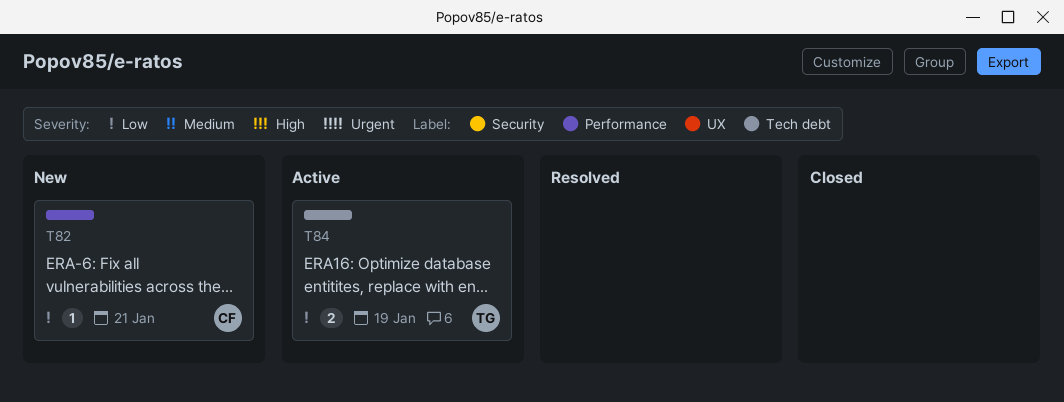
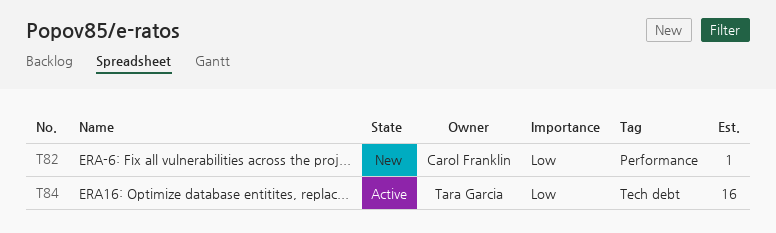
T84, estimate: 2 -> 16

